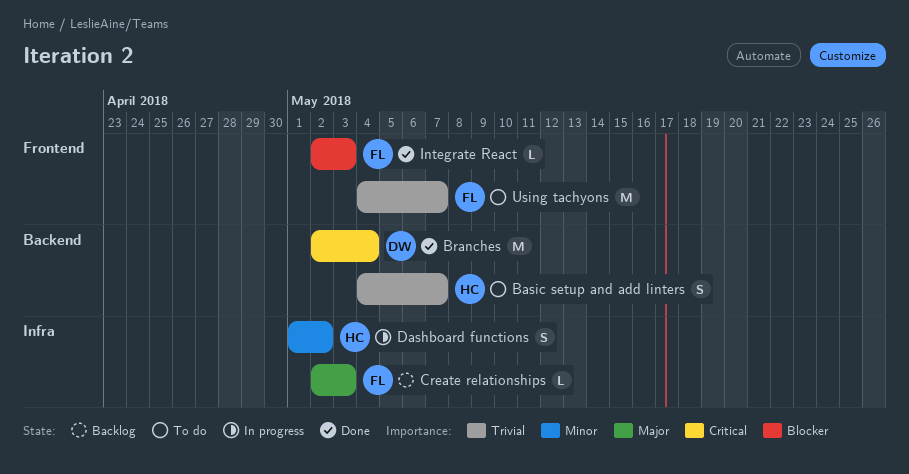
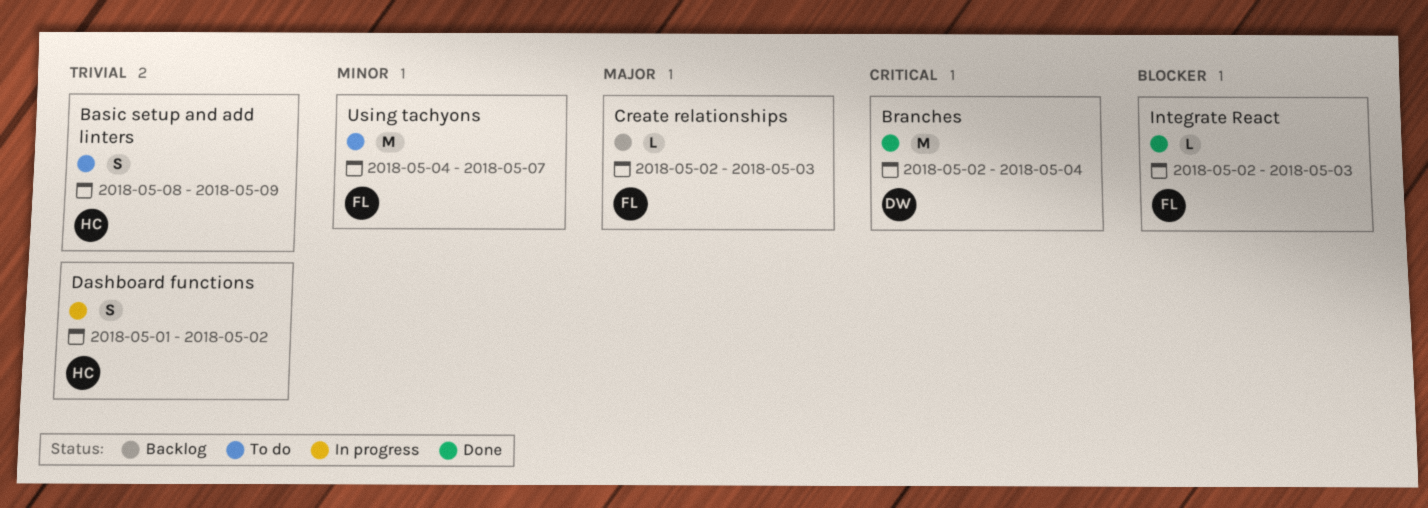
Basic setup and add linters, start: May 4 -> May 8
Basic setup and add linters, due: May 7 -> May 9
Dashboard functions, priority: Minor -> Trivial
Using tachyons, priority: Trivial -> Minor

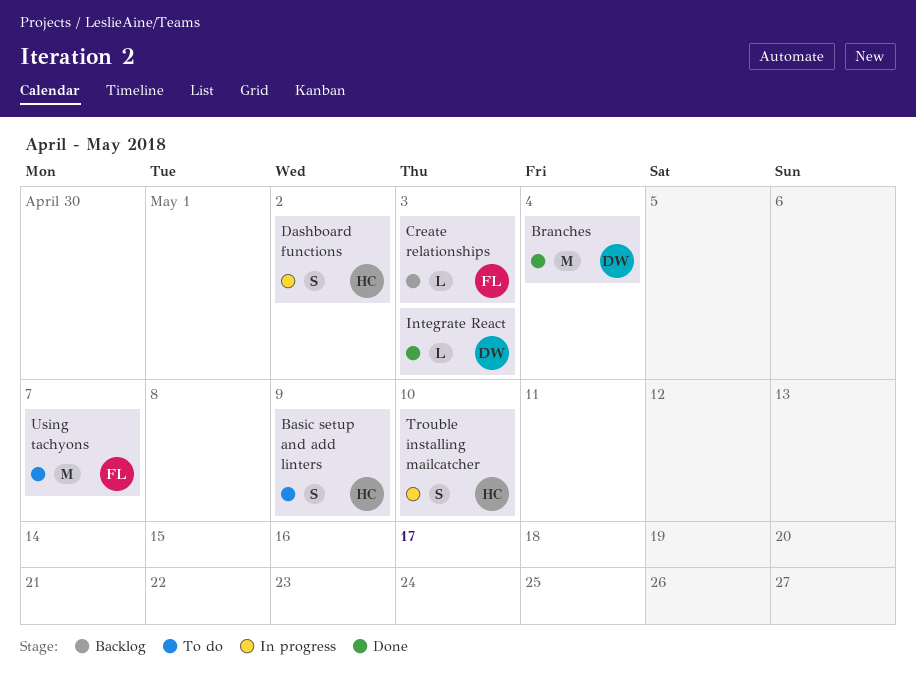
Integrate React, owner: FL -> DW
Trouble installing mailcatcher: none -> present

